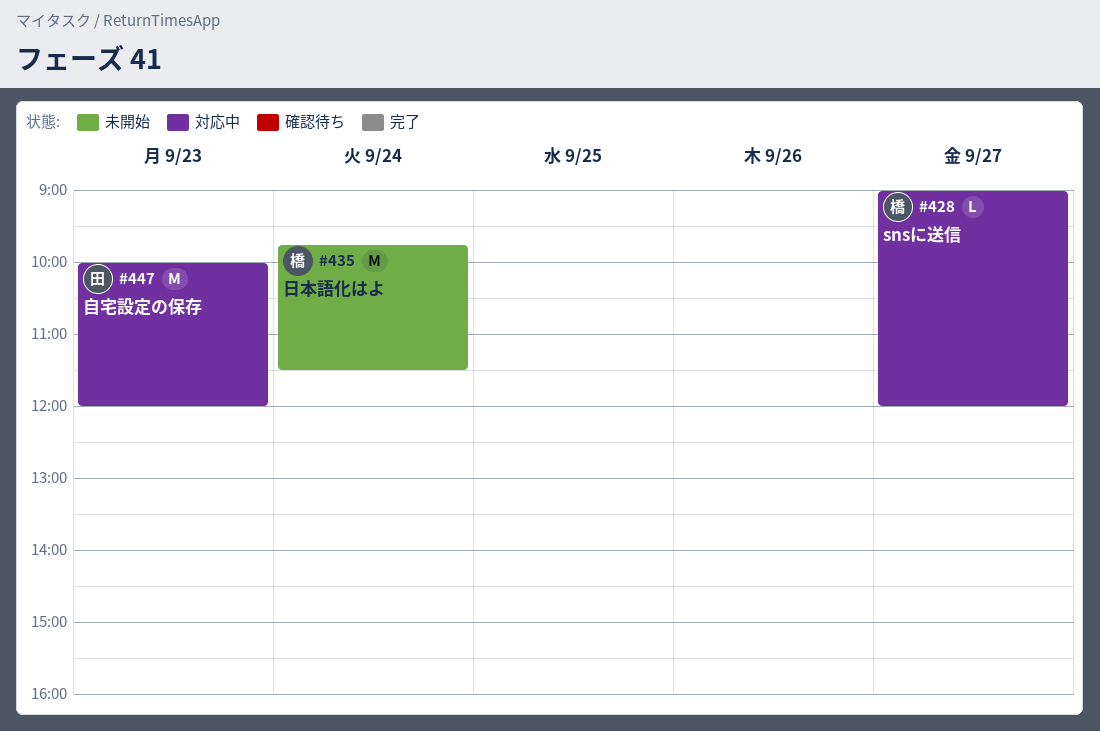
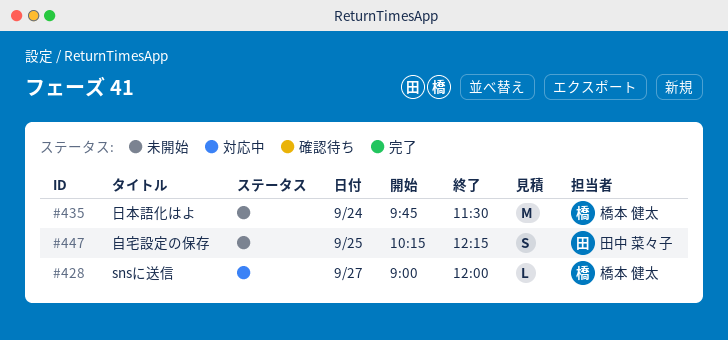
#447, status: 対応中 -> 未開始
#447, estimate: M -> S
#447, day: Sep 23 -> Sep 25
#447, begins: 10:00 -> 10:15
#447, ends: 12:00 -> 12:15

